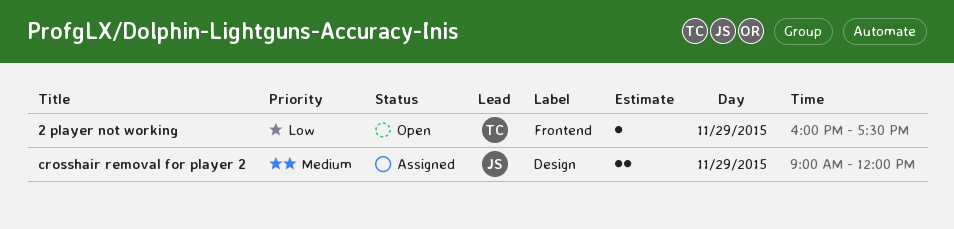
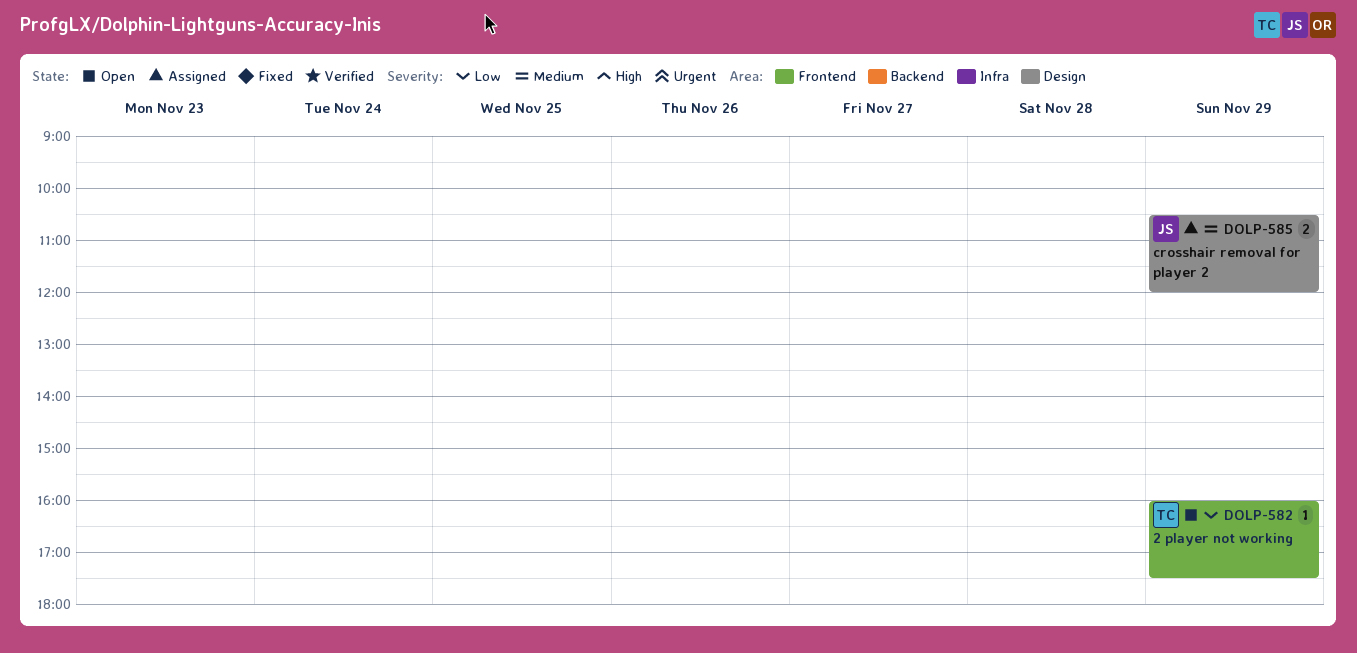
crosshair removal for player 2, begins: 09:00 -> 10:30

